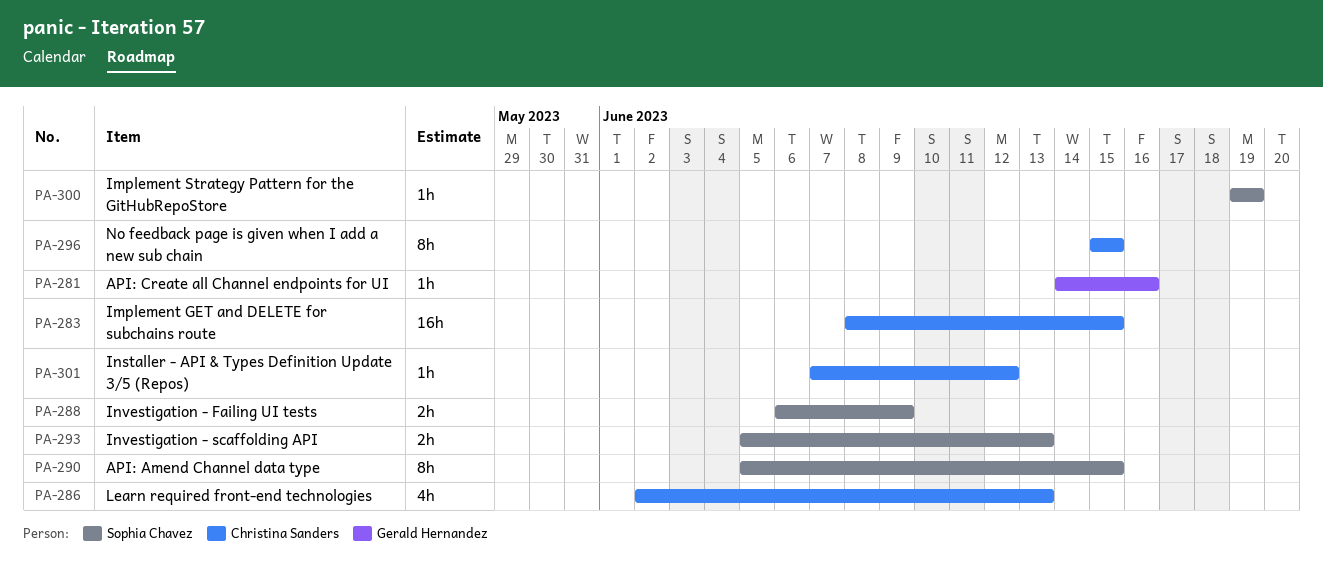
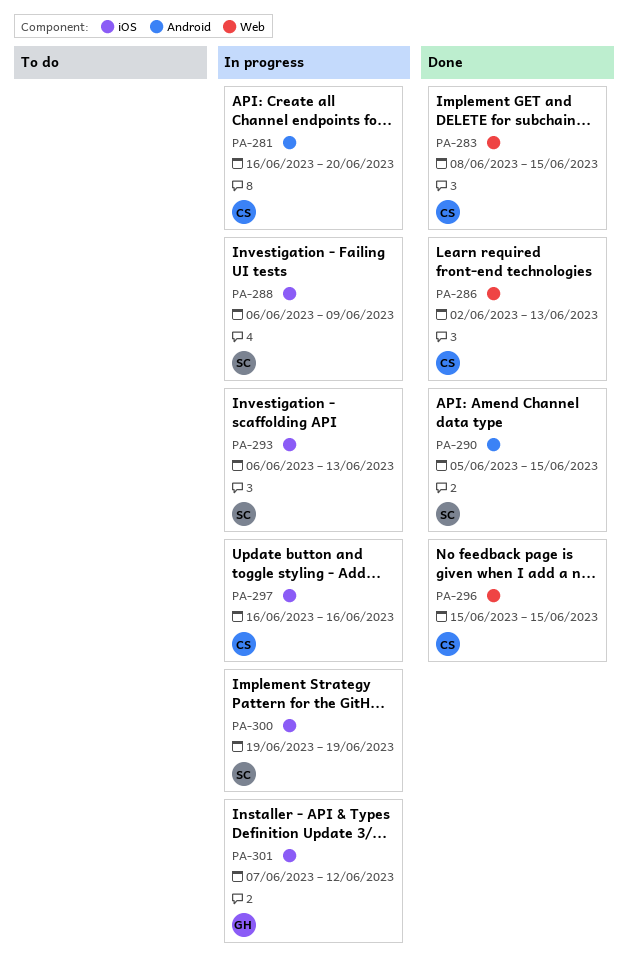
PA-281, owner: Gerald Hernandez -> Christina Sanders
PA-281, start: Jun 14 -> Jun 16
PA-281, due: Jun 16 -> Jun 20
PA-293, start: Jun 5 -> Jun 6
PA-297: none -> present
PA-301, owner: Christina Sanders -> Gerald Hernandez

